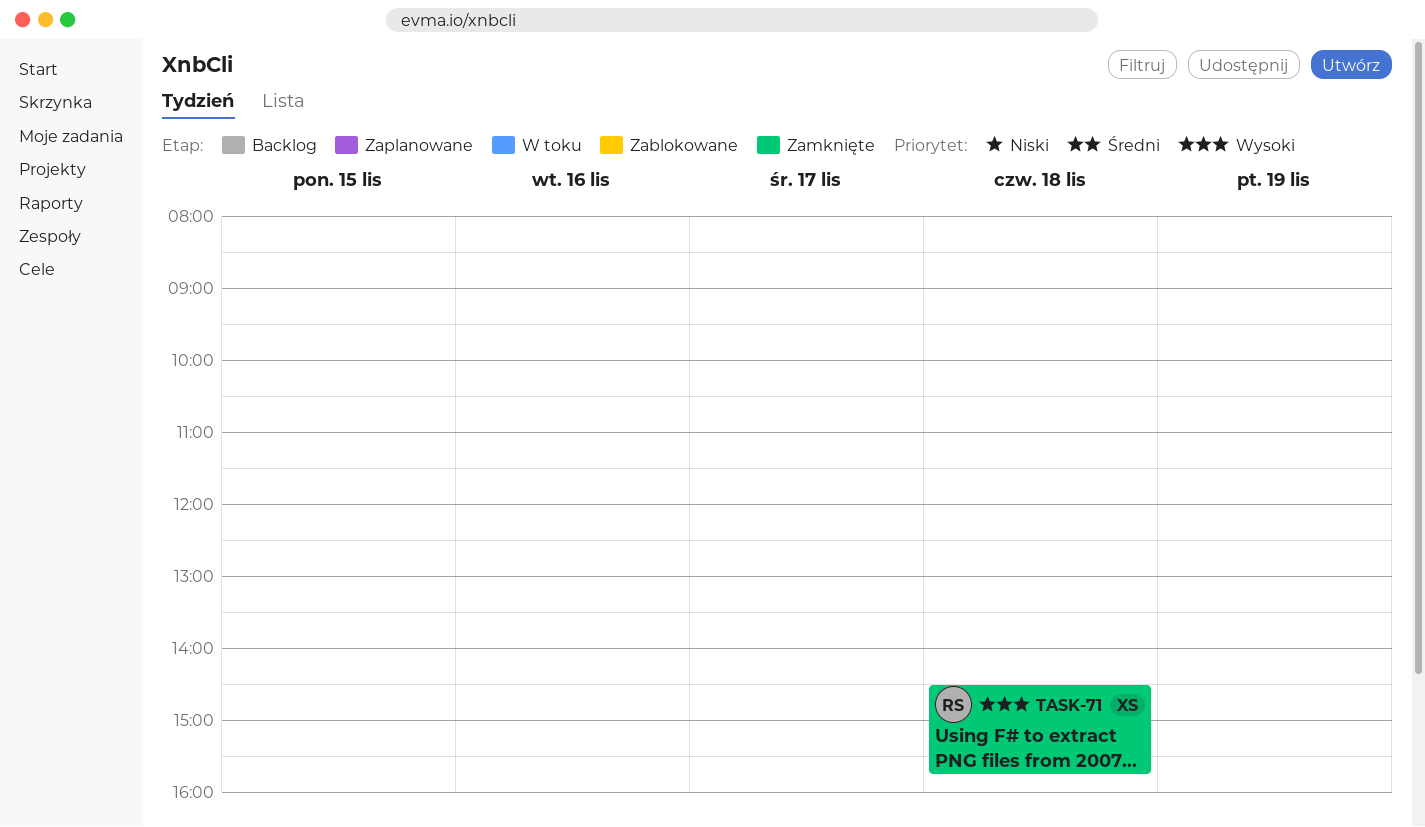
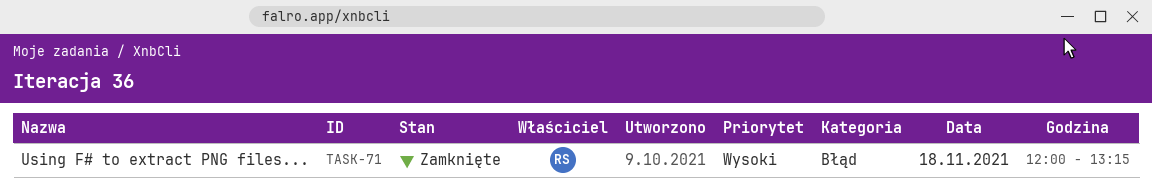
TASK-71, begins: 14:30 -> 12:00
TASK-71, ends: 15:45 -> 13:15

